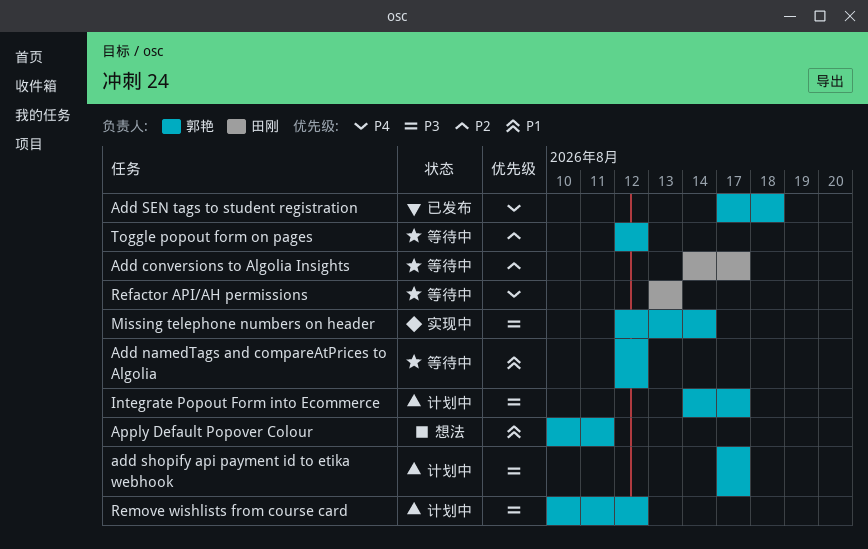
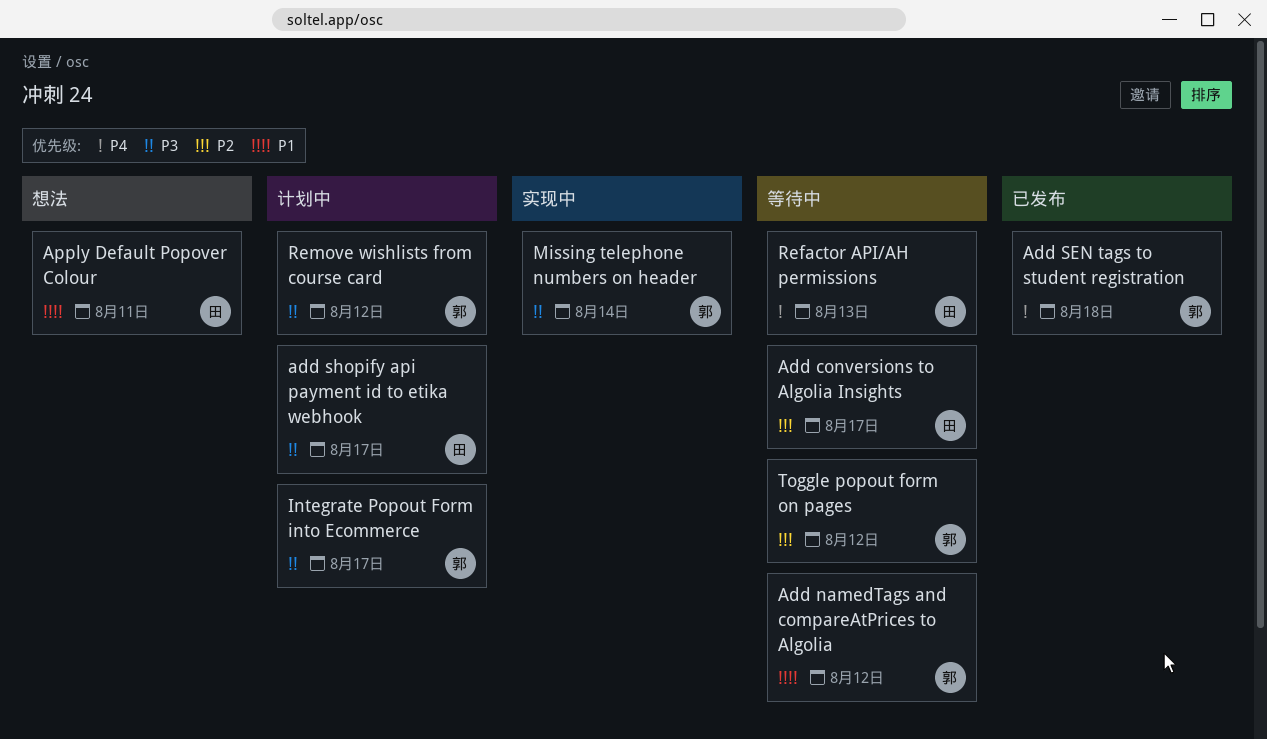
add shopify api payment id to etika webhook, owner: 郭艳 -> 田刚
Apply Default Popover Colour, owner: 郭艳 -> 田刚

